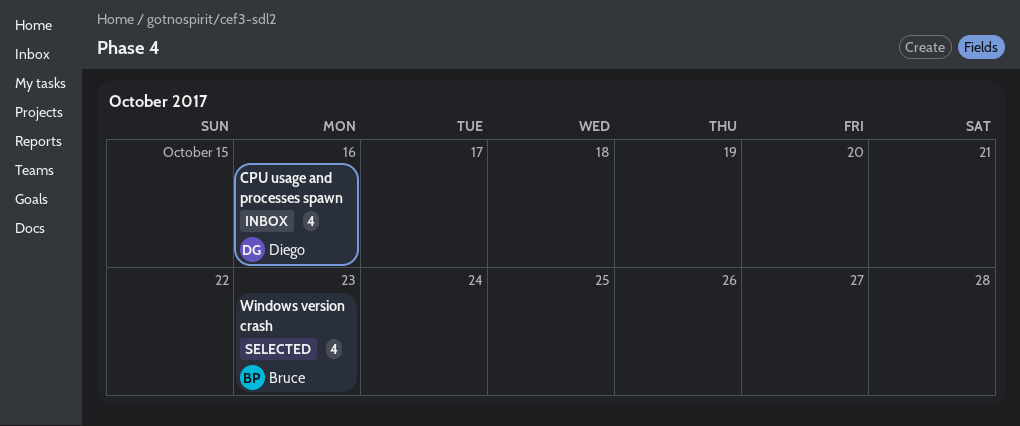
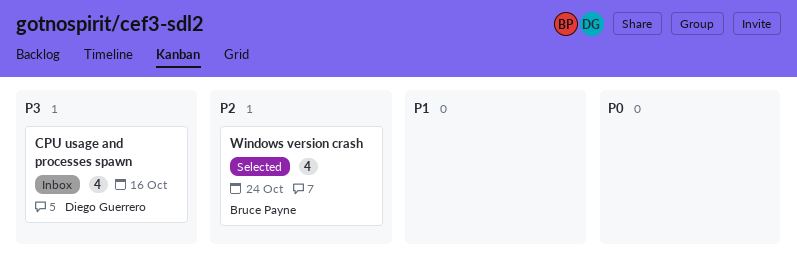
Windows version crash, due: Oct 23 -> Oct 24

